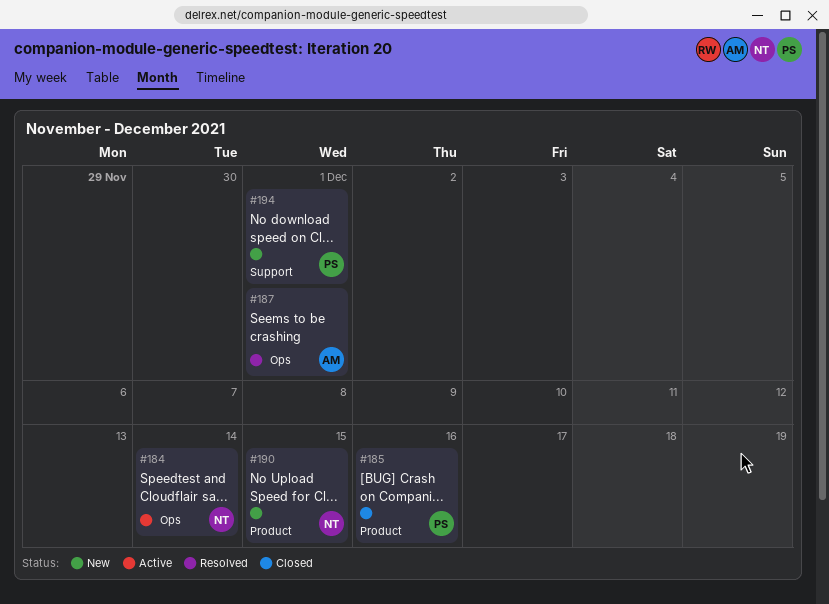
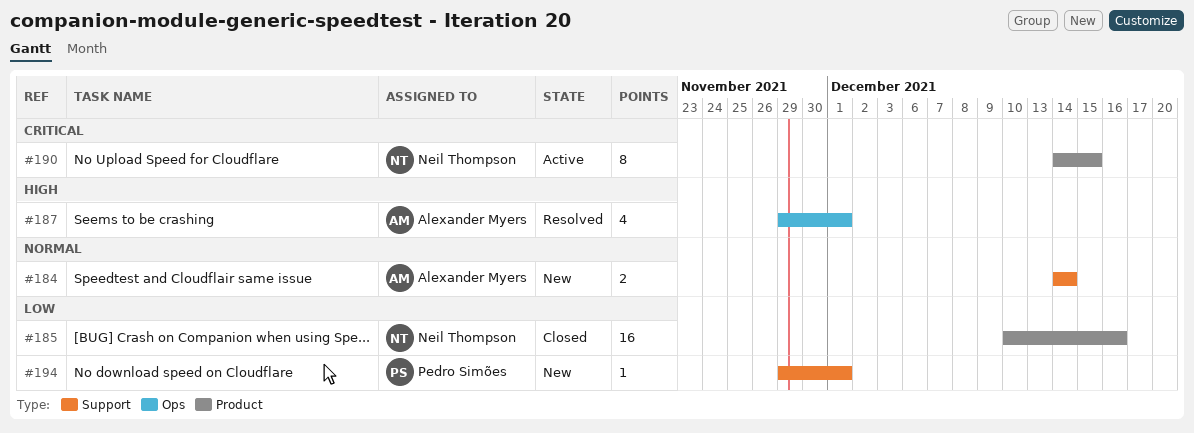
#184, status: Active -> New
#184, owner: Neil Thompson -> Alexander Myers
#184, label: Ops -> Support
#185, owner: Pedro Simões -> Neil Thompson
#190, status: New -> Active

